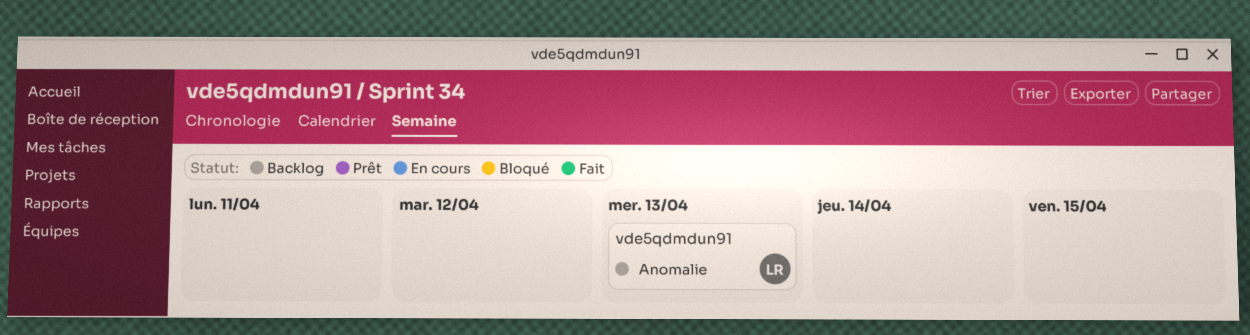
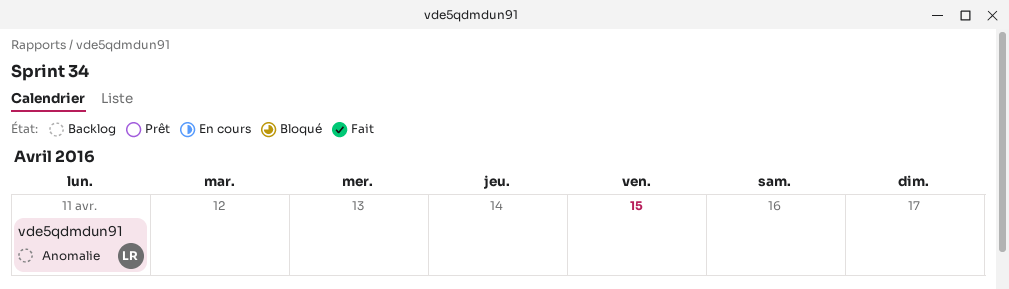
vde5qdmdun91, due: Apr 13 -> Apr 11

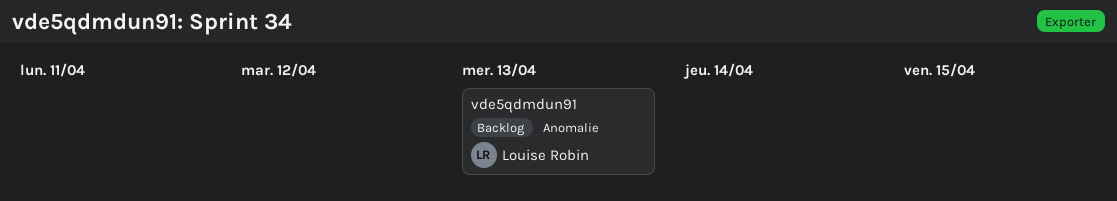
vde5qdmdun91, due: Apr 11 -> Apr 13

